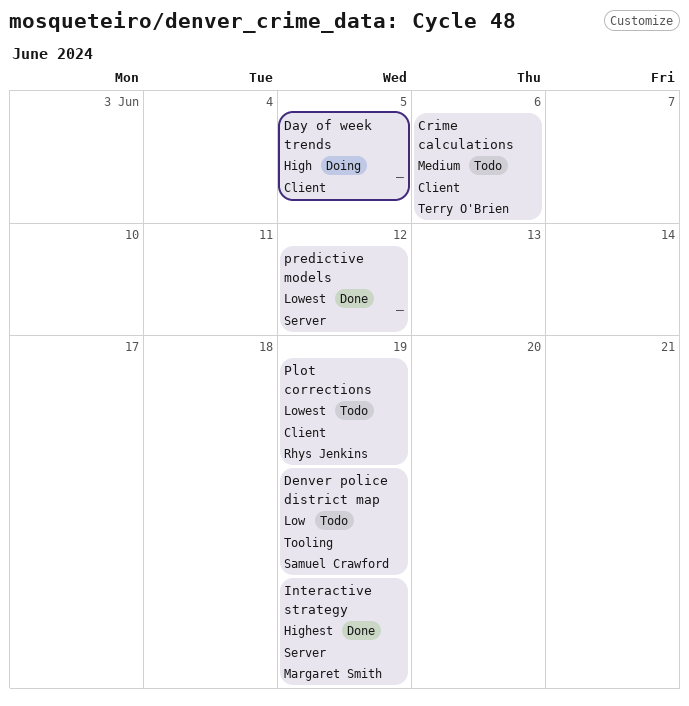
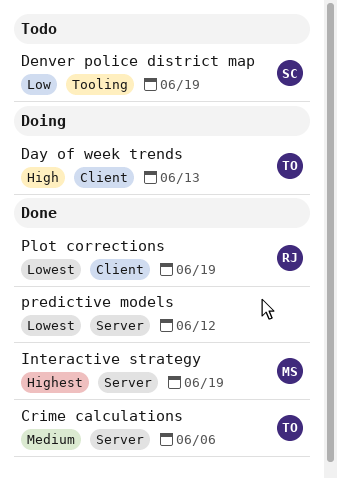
Crime calculations, status: Todo -> Done
Crime calculations, label: Client -> Server
Day of week trends, owner: none -> Terry O'Brien
Day of week trends, due: Jun 5 -> Jun 13
Plot corrections, status: Todo -> Done

